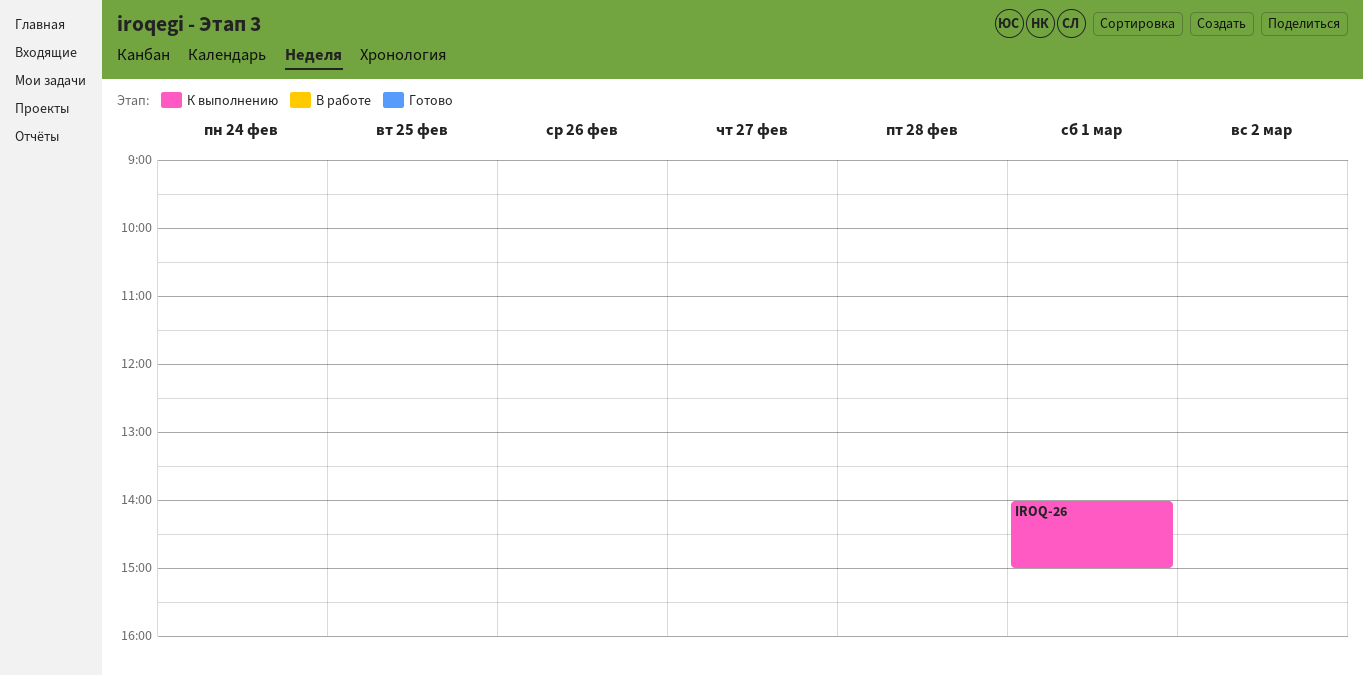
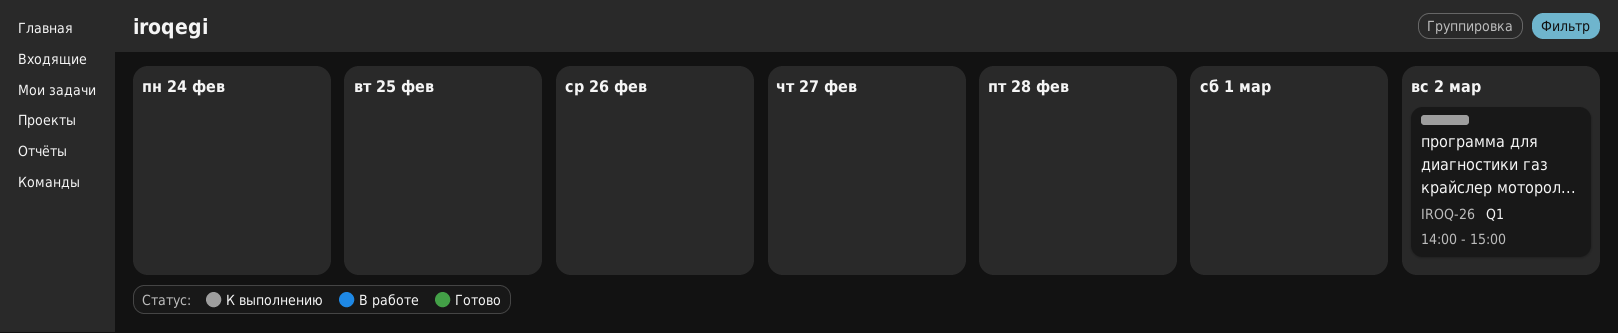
IROQ-26, day: Mar 1 -> Mar 2

